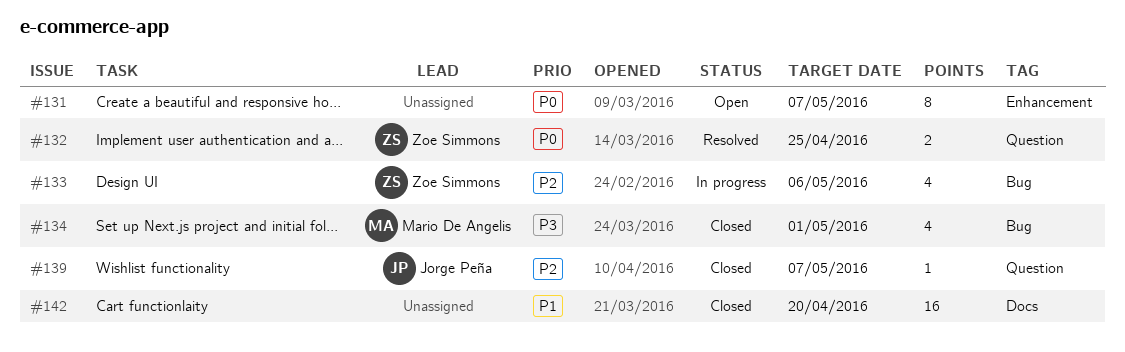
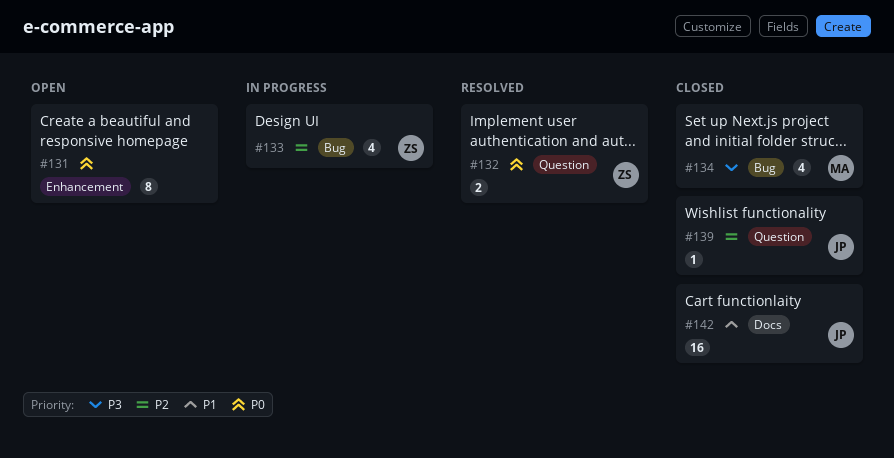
#142, owner: none -> Jorge Peña

